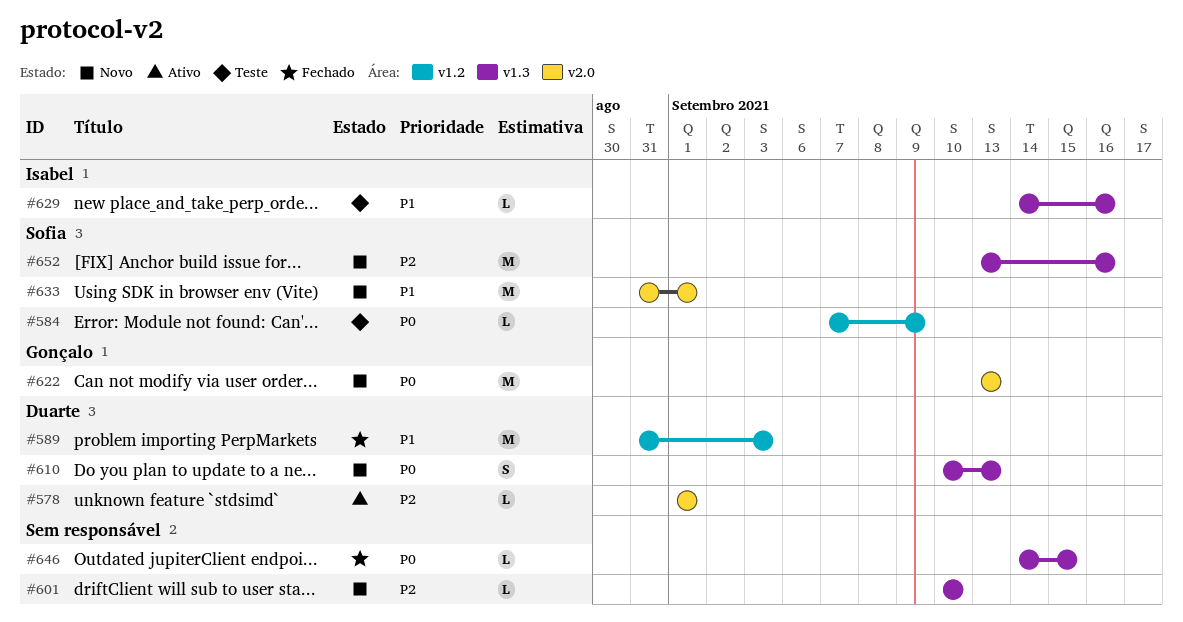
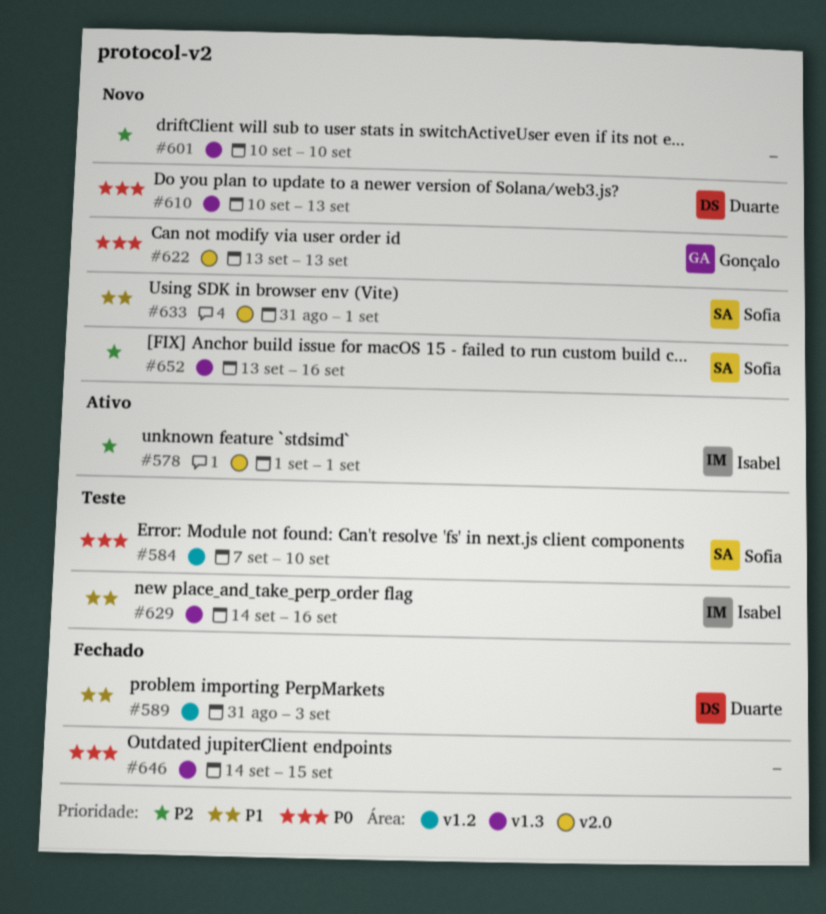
#578, owner: Duarte -> Isabel
#584, due: Sep 9 -> Sep 10

